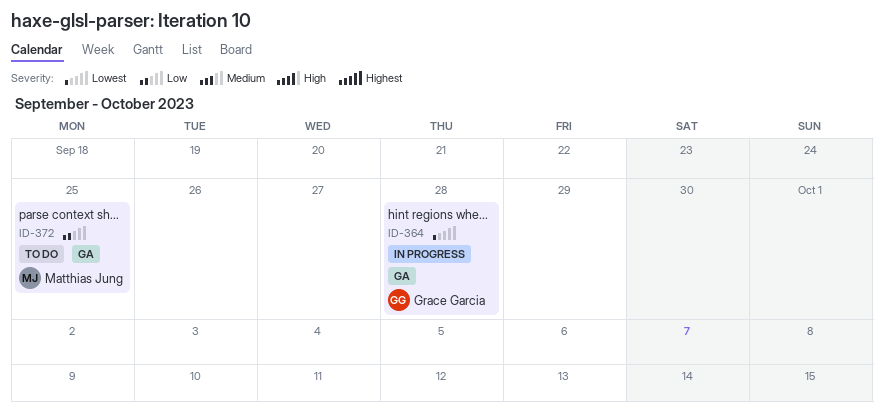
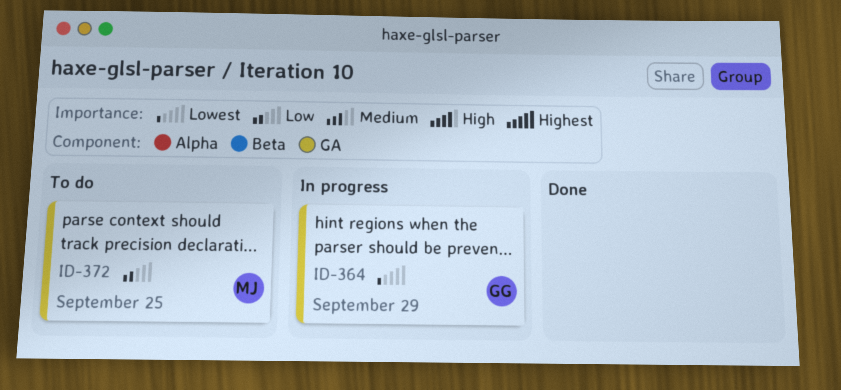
ID-364, due: Sep 28 -> Sep 29

